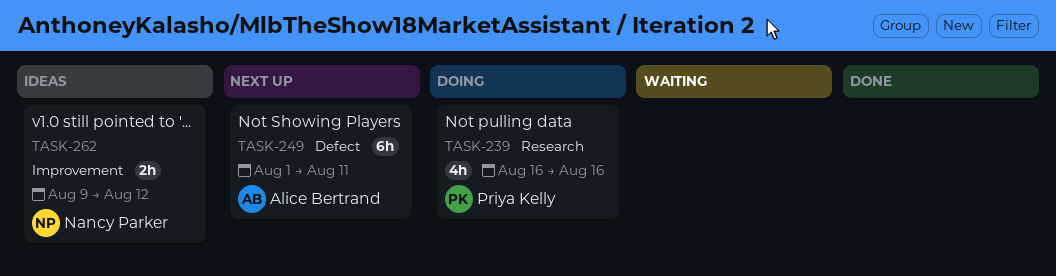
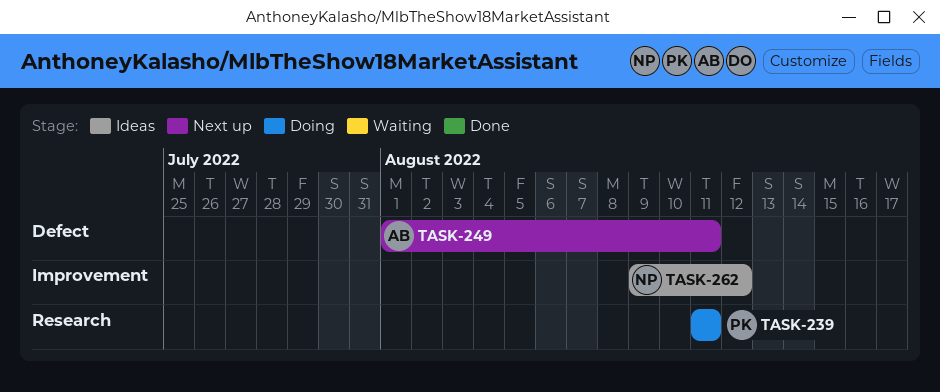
TASK-239, start: Aug 16 -> Aug 11
TASK-239, due: Aug 16 -> Aug 11

